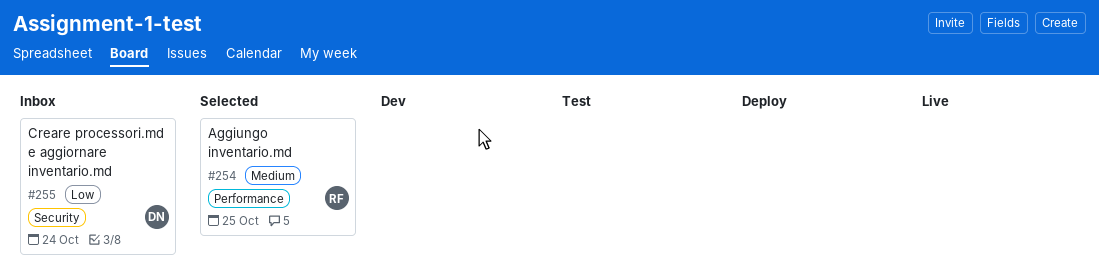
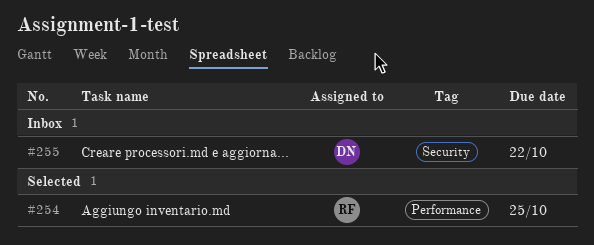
#255, due: Oct 24 -> Oct 22

